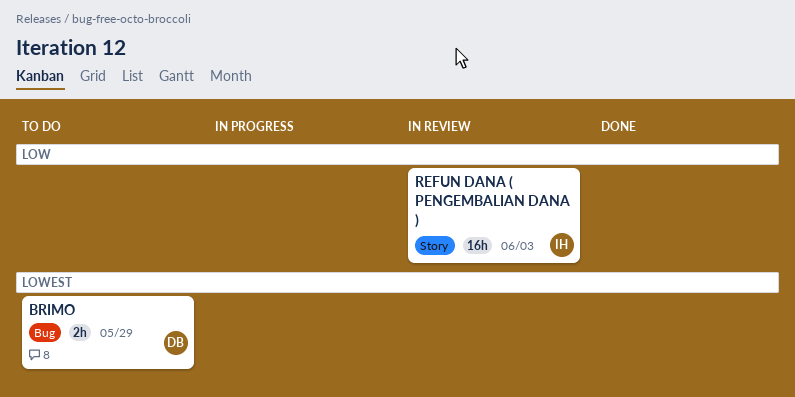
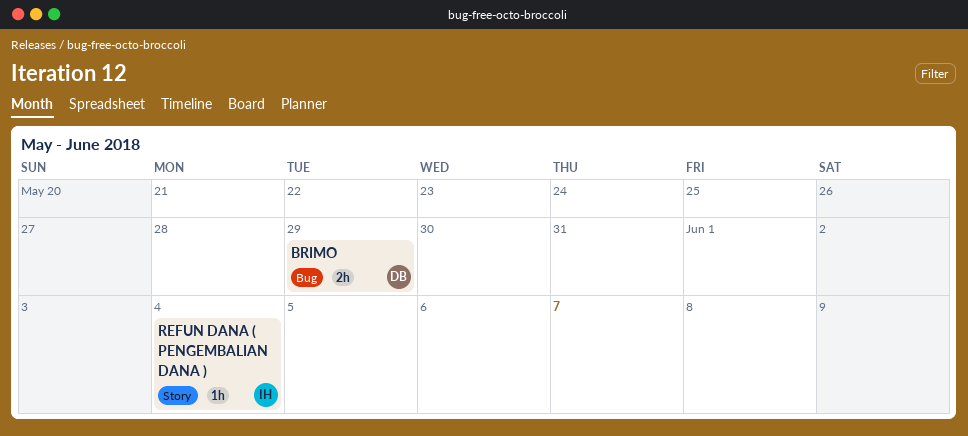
REFUN DANA ( PENGEMBALIAN DANA ), estimate: 16h -> 1h
REFUN DANA ( PENGEMBALIAN DANA ), due: Jun 3 -> Jun 4

